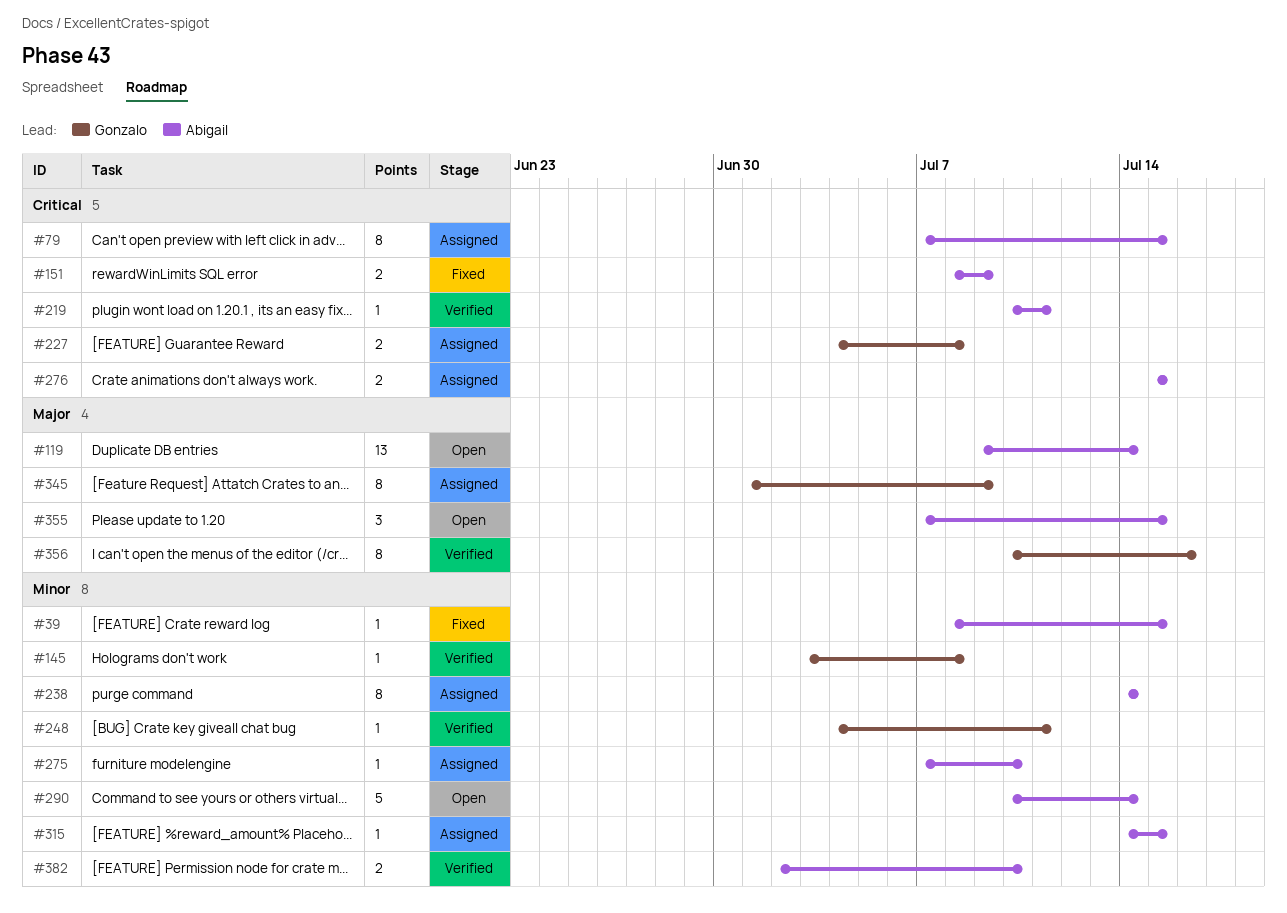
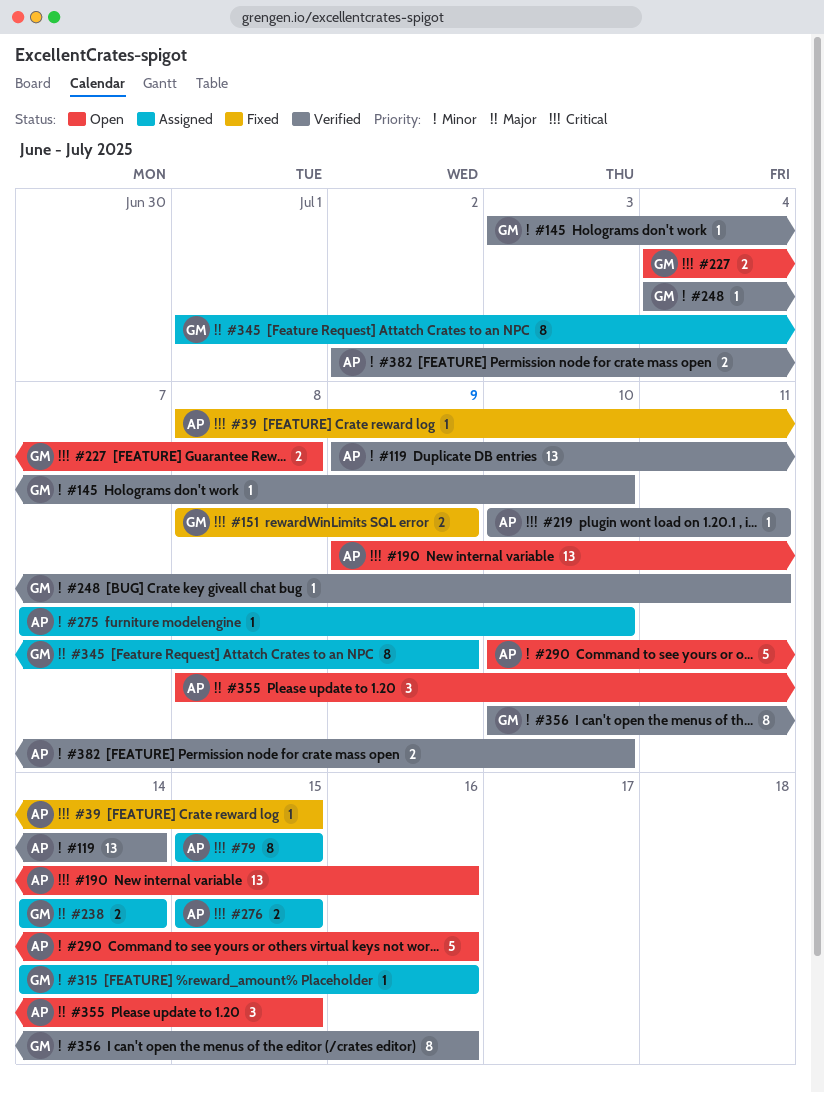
#39, priority: Minor -> Critical
#79, start: Jul 7 -> Jul 15
#119, status: Open -> Verified
#119, priority: Major -> Minor
#145, due: Jul 8 -> Jul 10
#151, owner: Abigail -> Gonzalo
#190: none -> present
#227, status: Assigned -> Open
#238, owner: Abigail -> Gonzalo
#238, priority: Minor -> Major
#238, estimate: 8 -> 2
#290, due: Jul 14 -> Jul 16
#315, owner: Abigail -> Gonzalo
#315, due: Jul 15 -> Jul 16
#355, start: Jul 7 -> Jul 8
#356, priority: Major -> Minor

